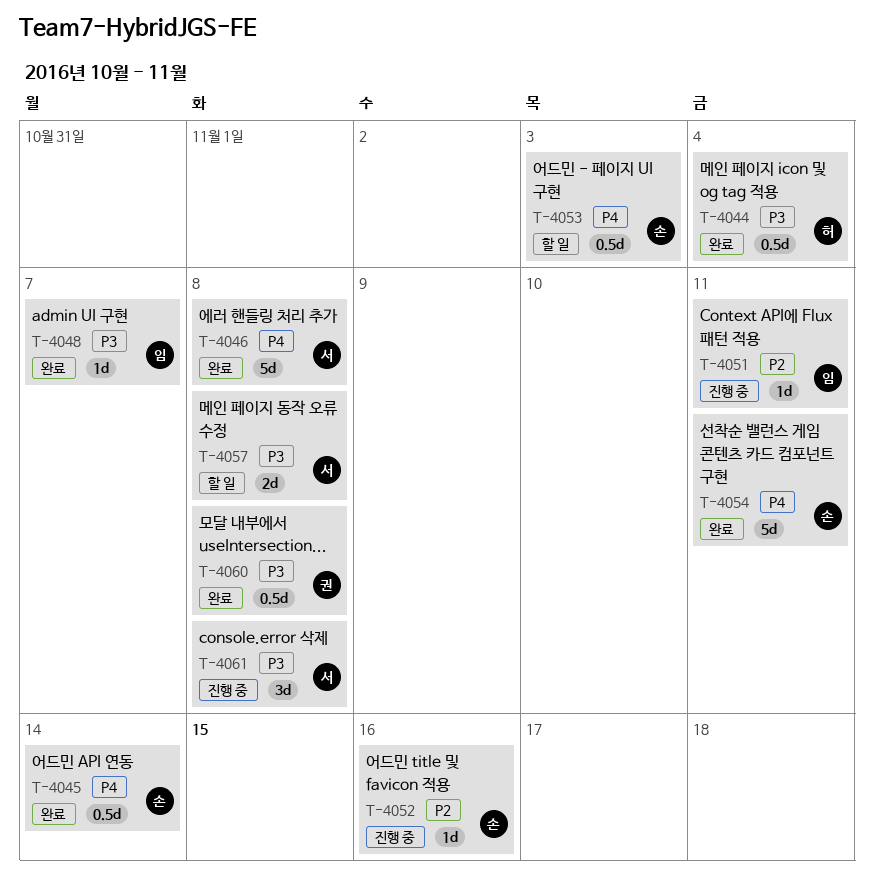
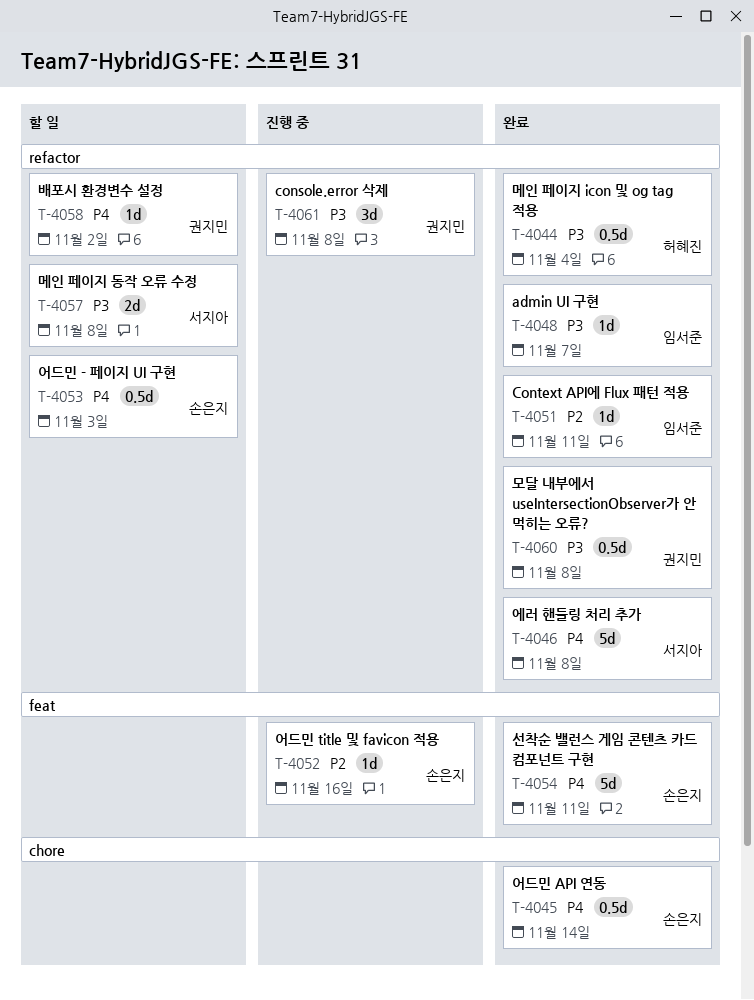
T-4051, status: 진행 중 -> 완료
T-4058: none -> present
T-4061, owner: 서지아 -> 권지민

